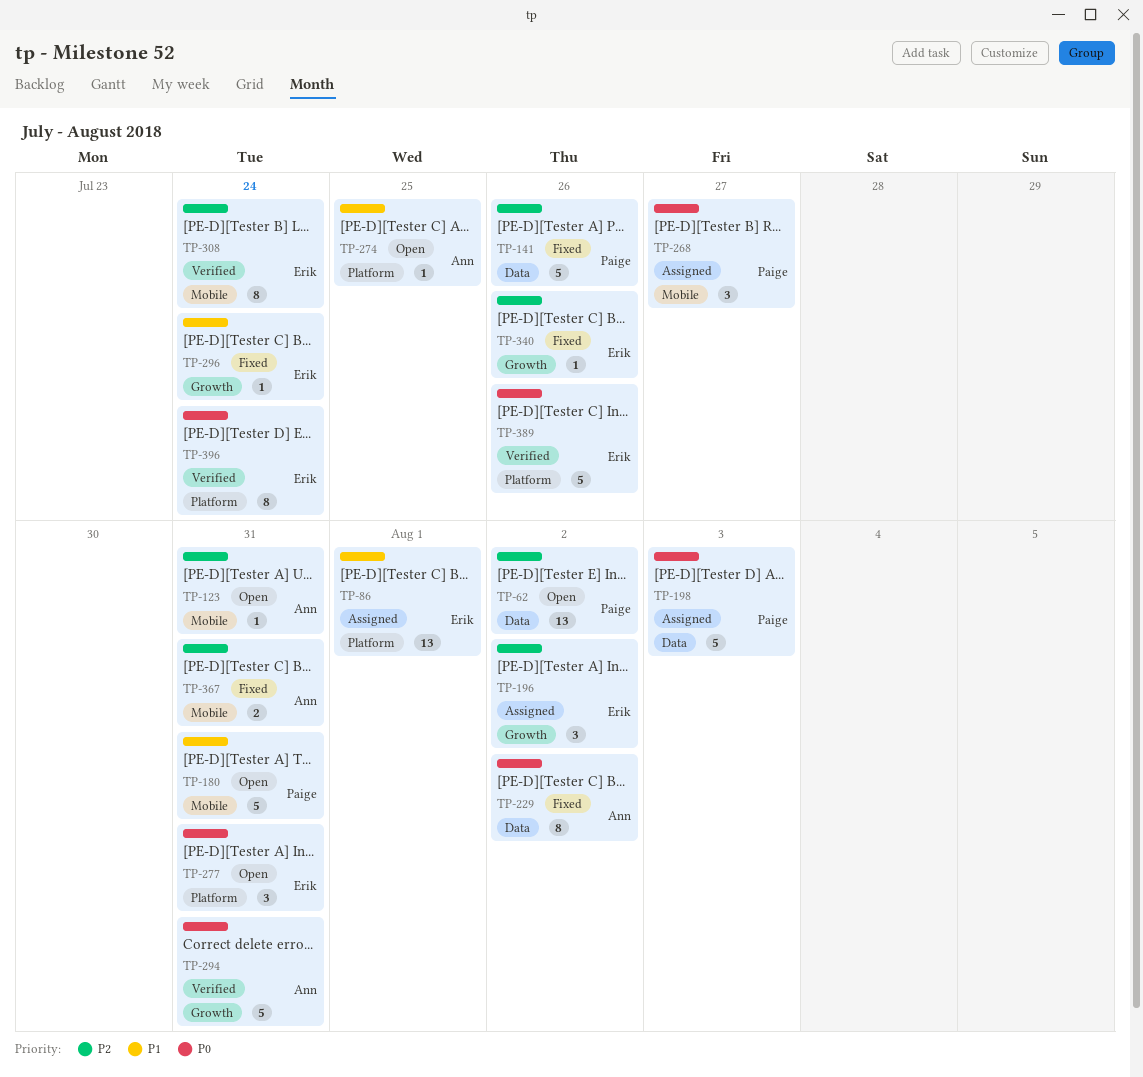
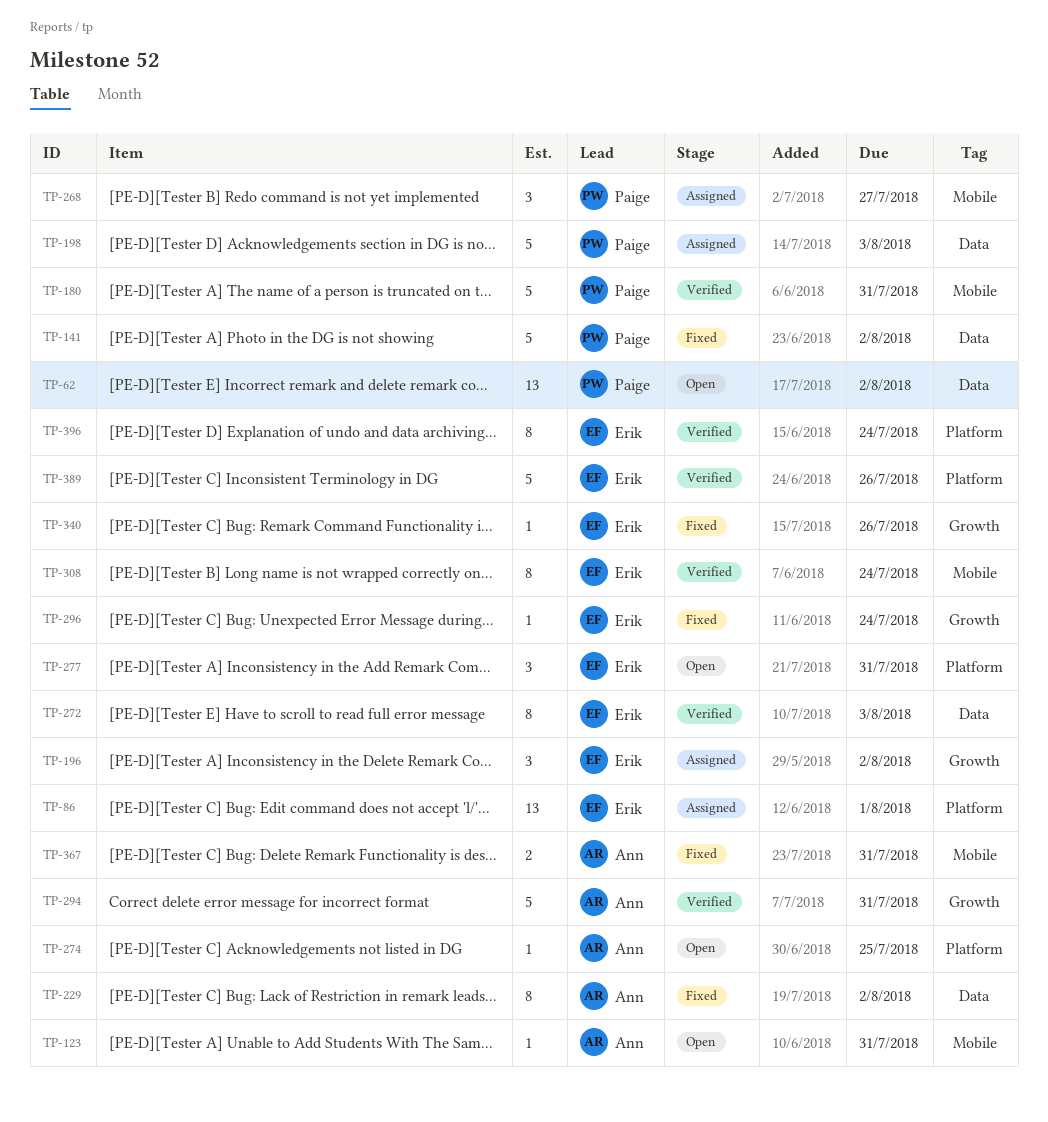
TP-141, due: Jul 26 -> Aug 2
TP-180, status: Open -> Verified
TP-272: none -> present

